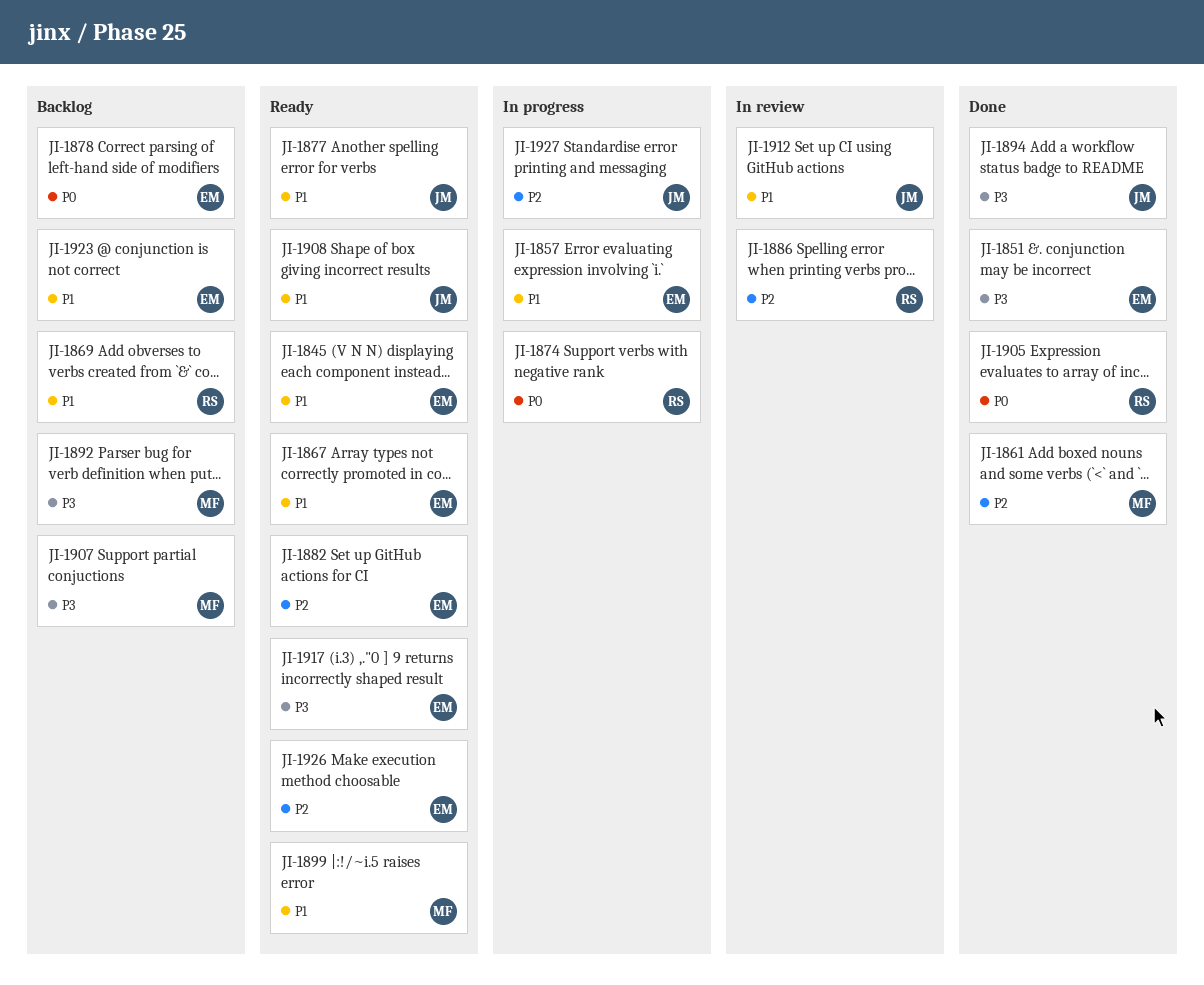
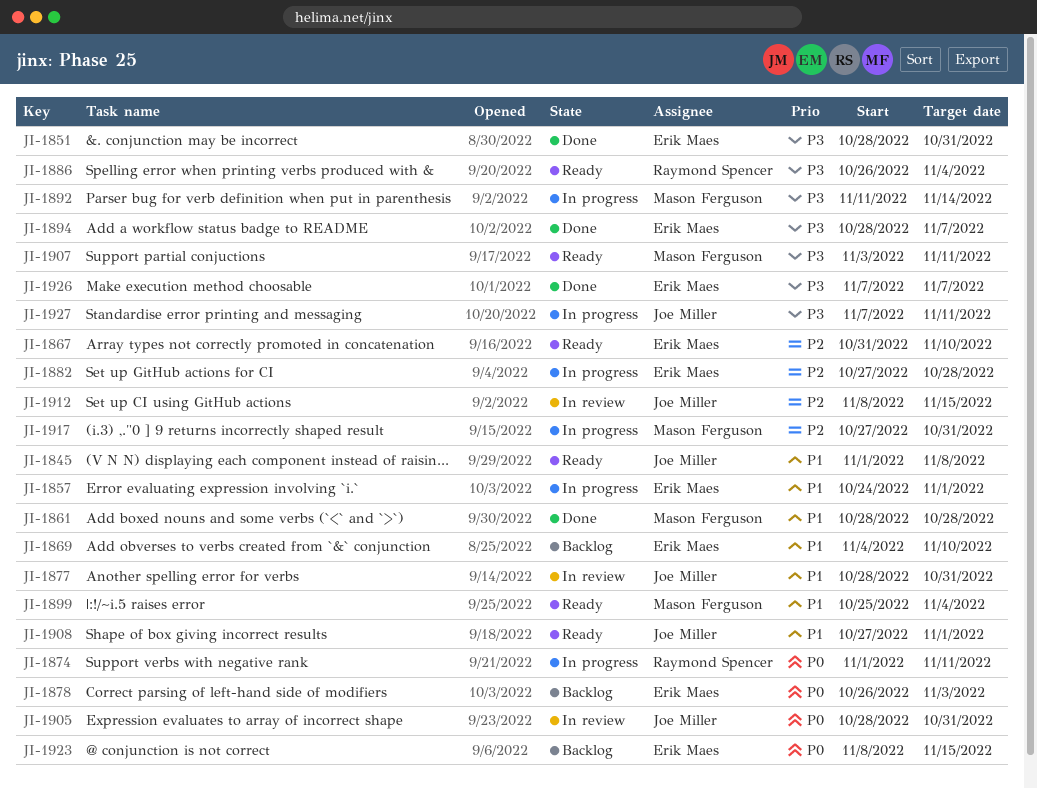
JI-1845, owner: Erik Maes -> Joe Miller
JI-1861, priority: P2 -> P1
JI-1867, priority: P1 -> P2
JI-1869, owner: Raymond Spencer -> Erik Maes
JI-1877, status: Ready -> In review
JI-1882, status: Ready -> In progress
JI-1886, status: In review -> Ready
JI-1886, priority: P2 -> P3
JI-1892, status: Backlog -> In progress
JI-1894, owner: Joe Miller -> Erik Maes
JI-1905, status: Done -> In review
JI-1905, owner: Raymond Spencer -> Joe Miller
JI-1907, status: Backlog -> Ready
JI-1912, priority: P1 -> P2
JI-1917, status: Ready -> In progress
JI-1917, owner: Erik Maes -> Mason Ferguson
JI-1917, priority: P3 -> P2
JI-1923, priority: P1 -> P0
JI-1926, status: Ready -> Done
JI-1926, priority: P2 -> P3
JI-1927, priority: P2 -> P3

